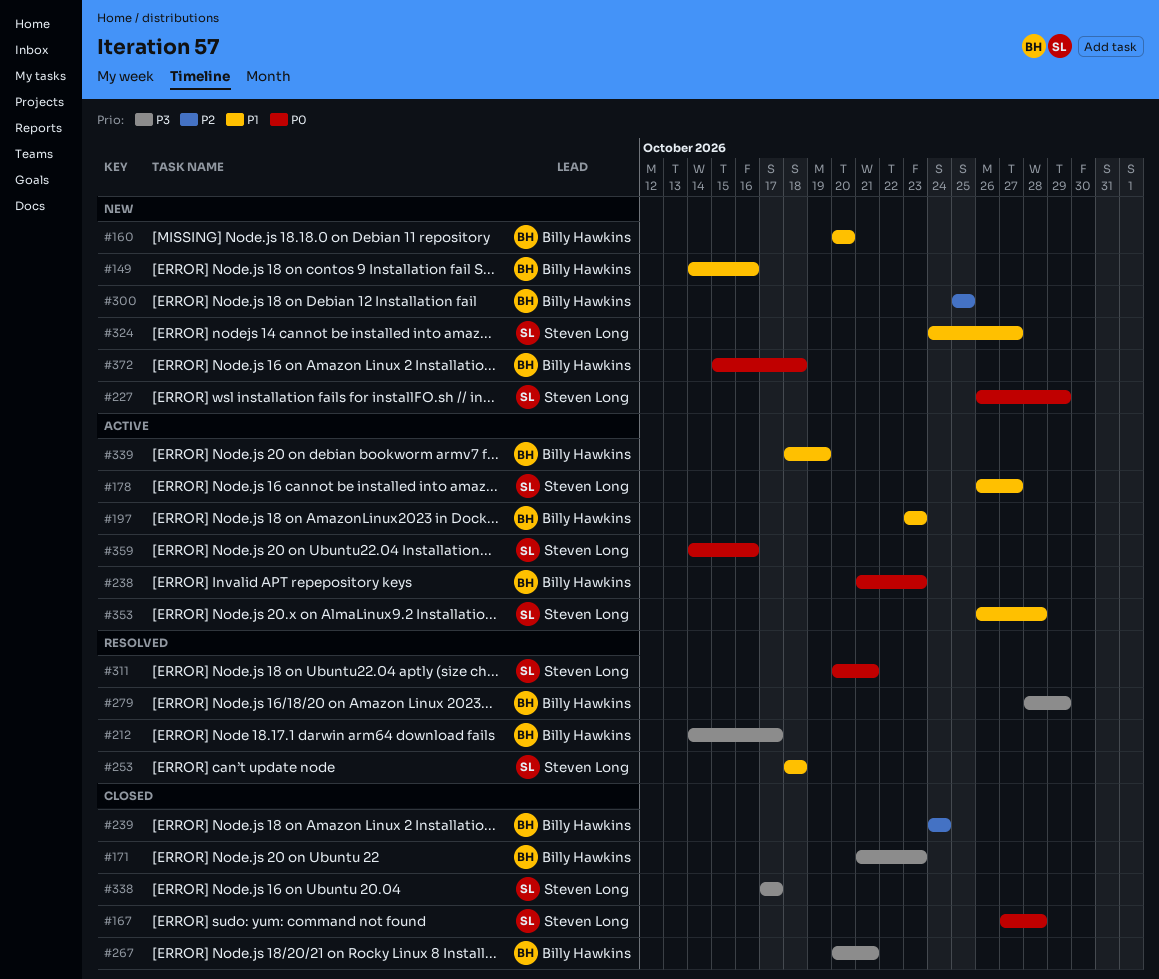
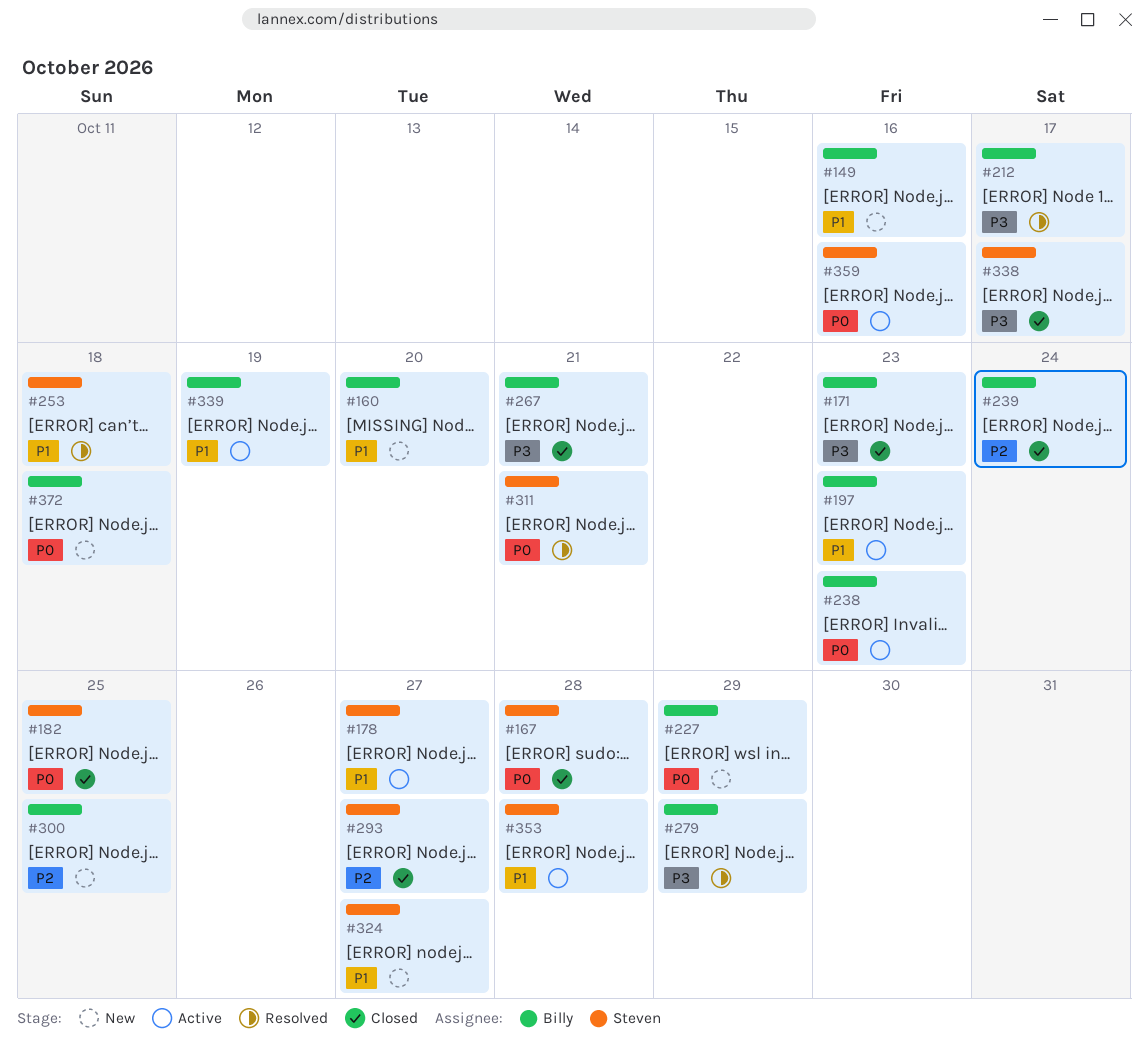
#182: none -> present
#227, owner: Steven Long -> Billy Hawkins
#293: none -> present

